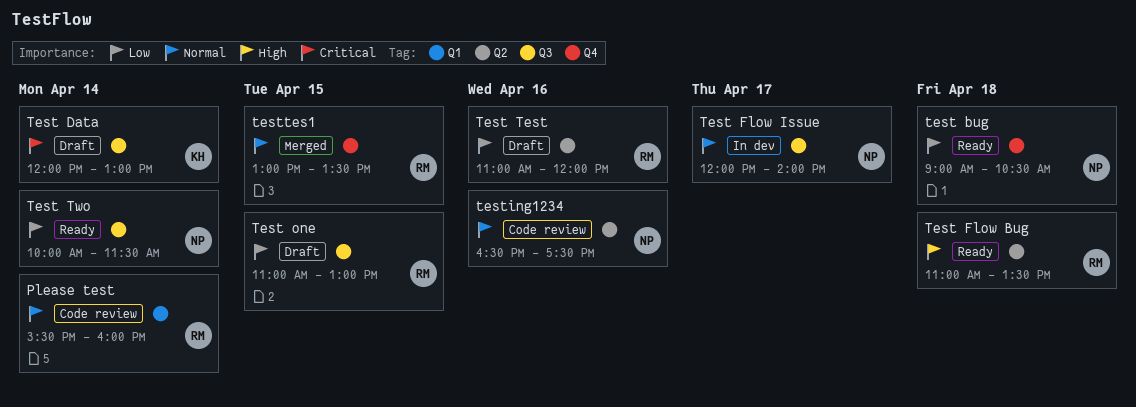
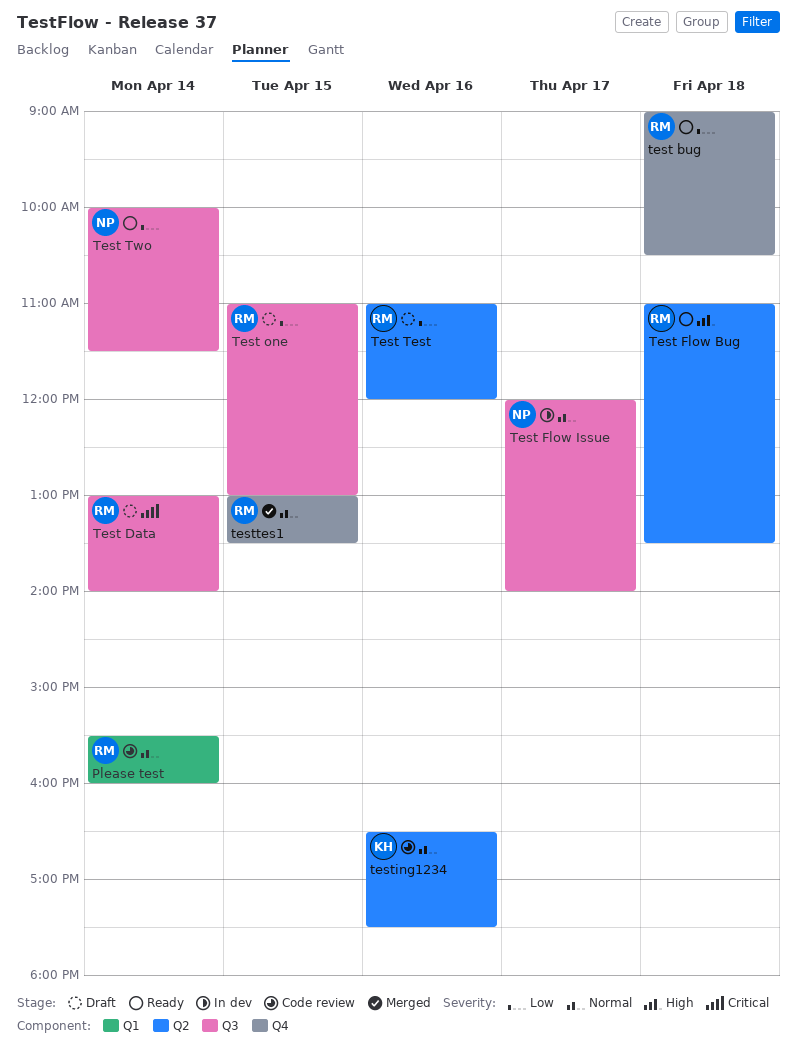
test bug, owner: NP -> RM
Test Data, owner: KH -> RM
Test Data, begins: 12:00 -> 13:00
Test Data, ends: 13:00 -> 14:00
testing1234, owner: NP -> KH

